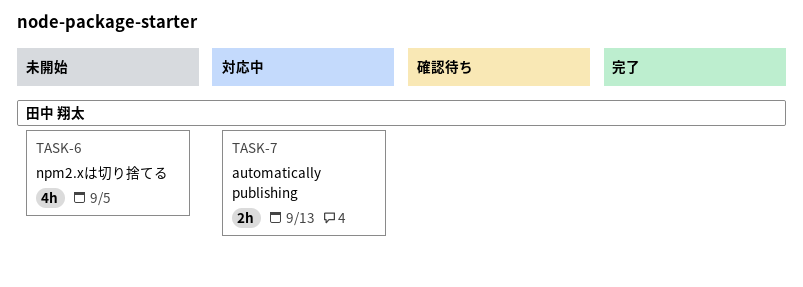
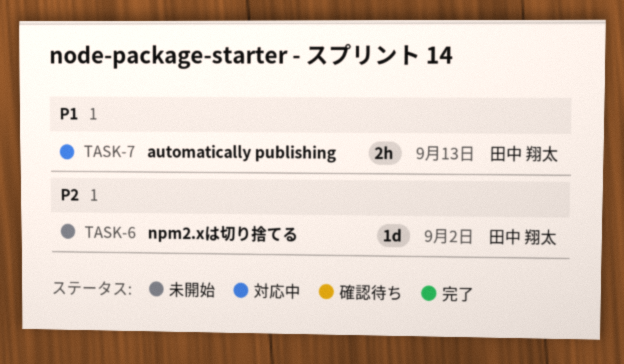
TASK-6, estimate: 4h -> 1d
TASK-6, due: Sep 5 -> Sep 2

